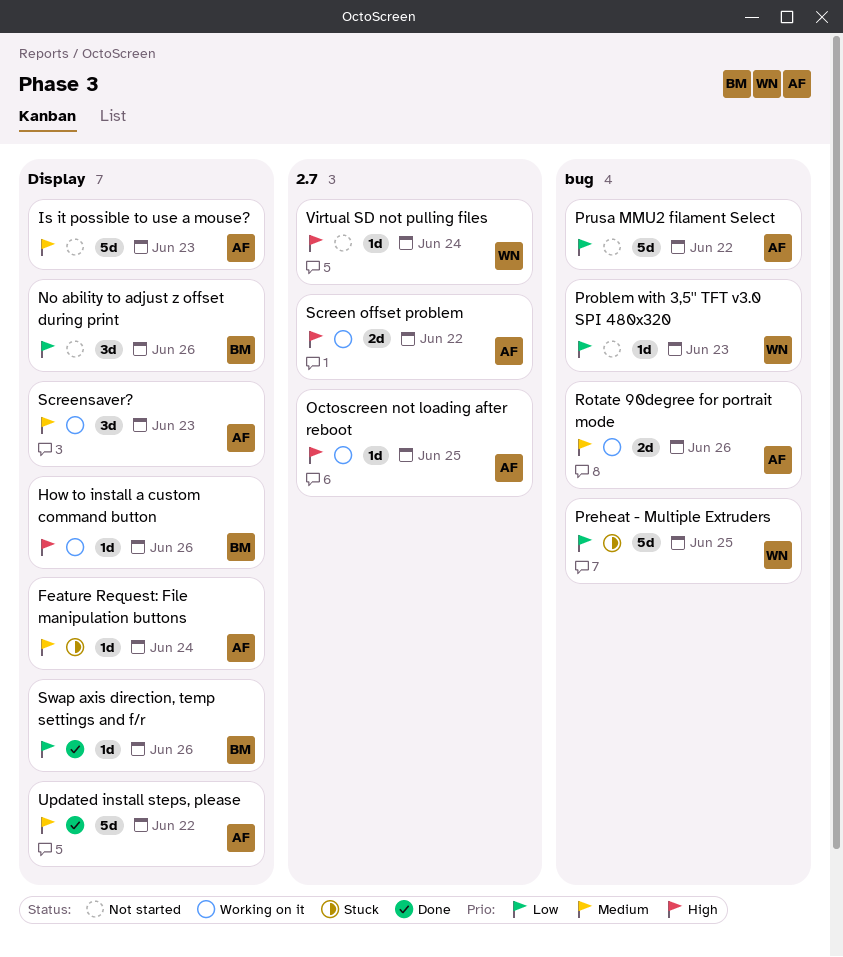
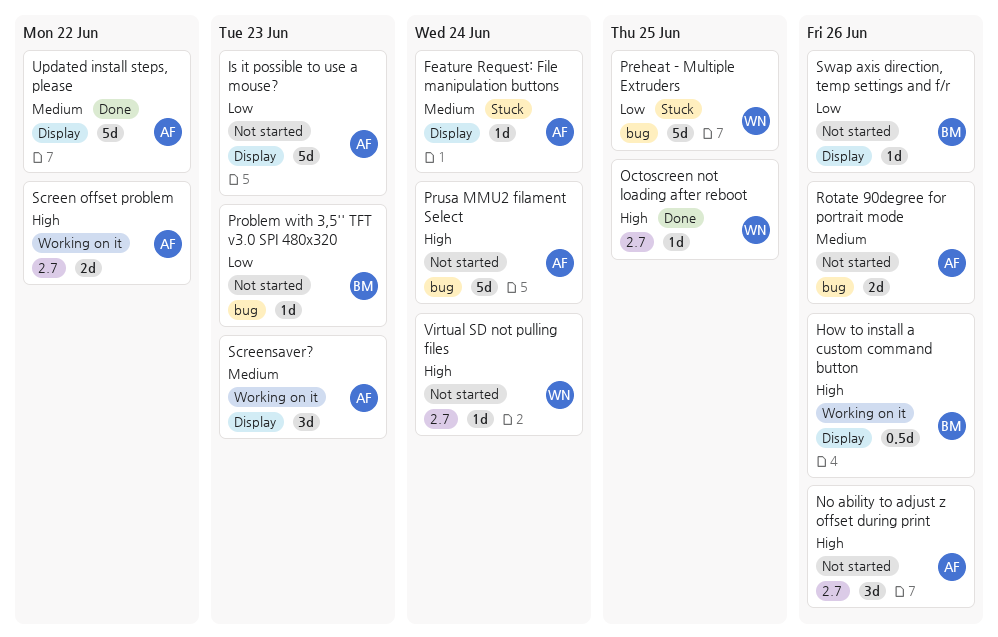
How to install a custom command button, estimate: 1d -> 0.5d
Is it possible to use a mouse?, priority: Medium -> Low
No ability to adjust z offset during print, owner: BM -> AF
No ability to adjust z offset during print, priority: Low -> High
No ability to adjust z offset during print, label: Display -> 2.7
Octoscreen not loading after reboot, status: Working on it -> Done
Octoscreen not loading after reboot, owner: AF -> WN
Problem with 3,5'' TFT v3.0 SPI 480x320, owner: WN -> BM
Prusa MMU2 filament Select, priority: Low -> High
Prusa MMU2 filament Select, due: Jun 22 -> Jun 24
Rotate 90degree for portrait mode, status: Working on it -> Not started
Swap axis direction, temp settings and f/r, status: Done -> Not started

